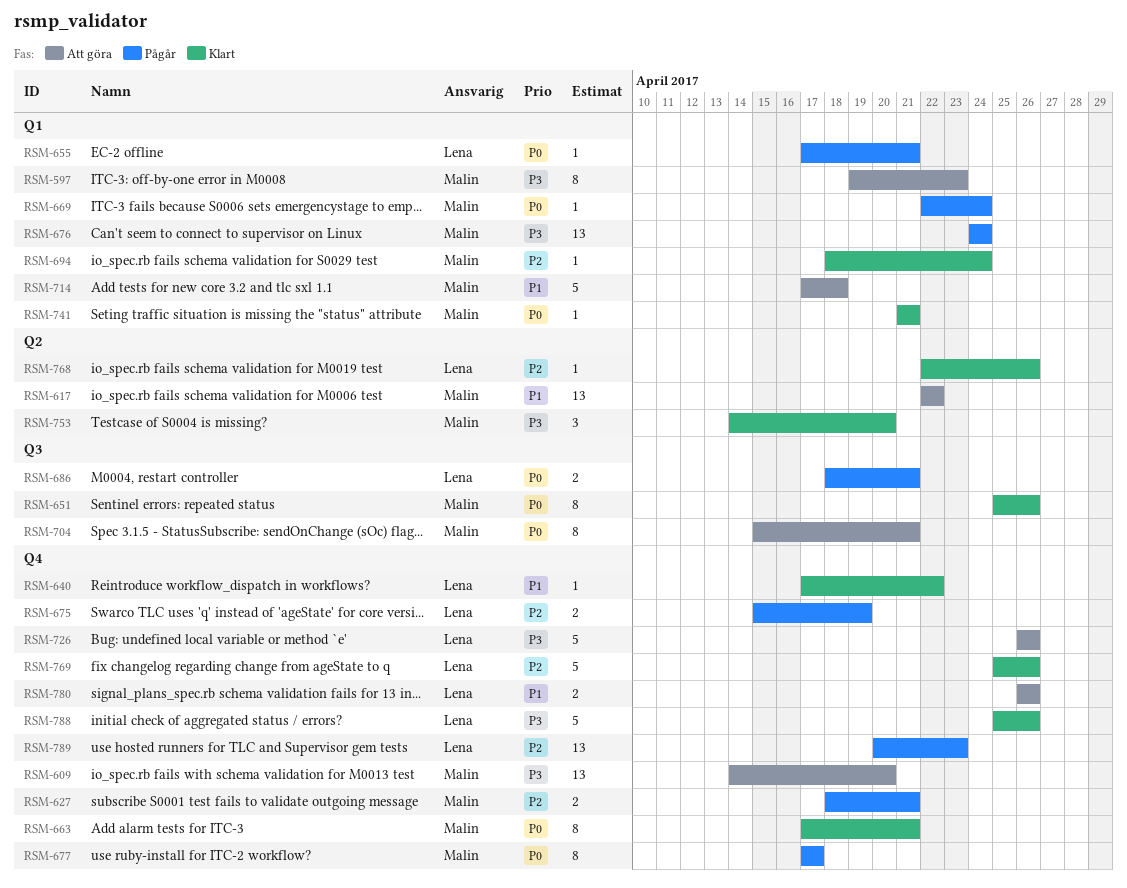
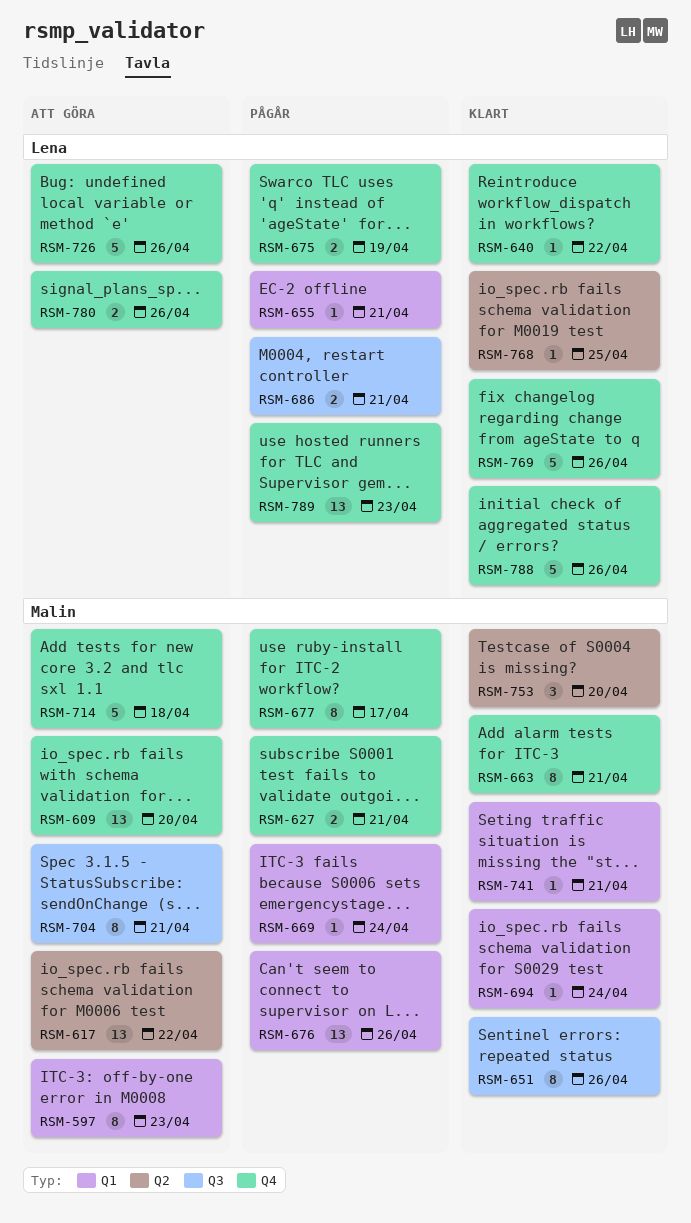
RSM-676, due: Apr 24 -> Apr 26
RSM-714, label: Q1 -> Q4
RSM-768, due: Apr 26 -> Apr 25

